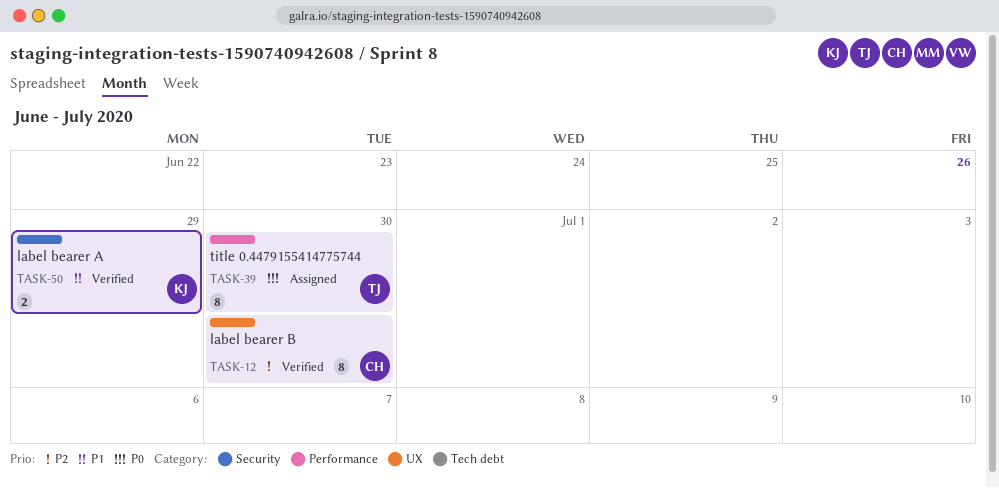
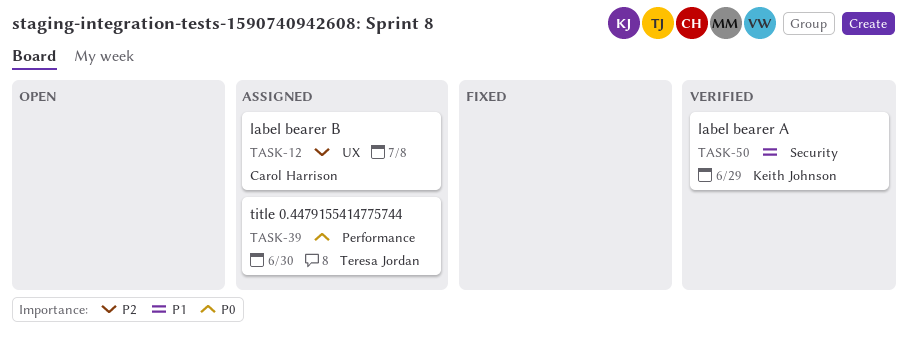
TASK-12, status: Verified -> Assigned
TASK-12, due: Jun 30 -> Jul 8

